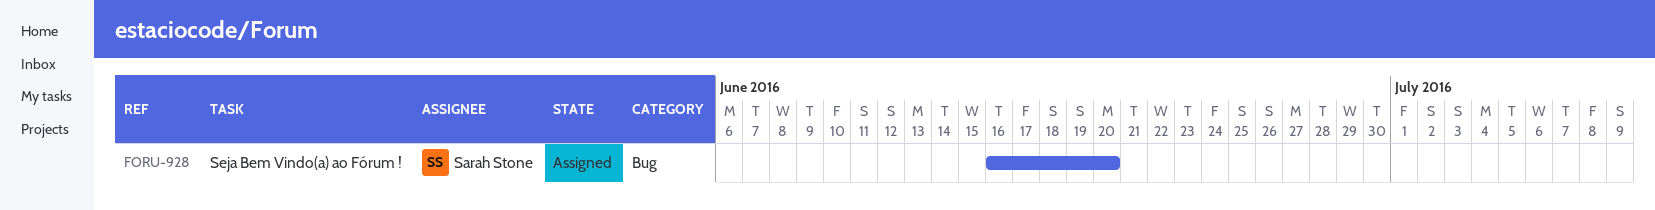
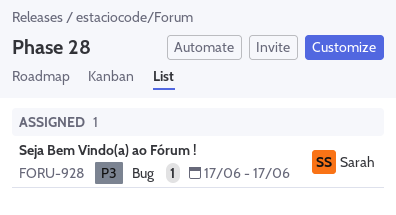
FORU-928, start: Jun 16 -> Jun 17
FORU-928, due: Jun 20 -> Jun 17

